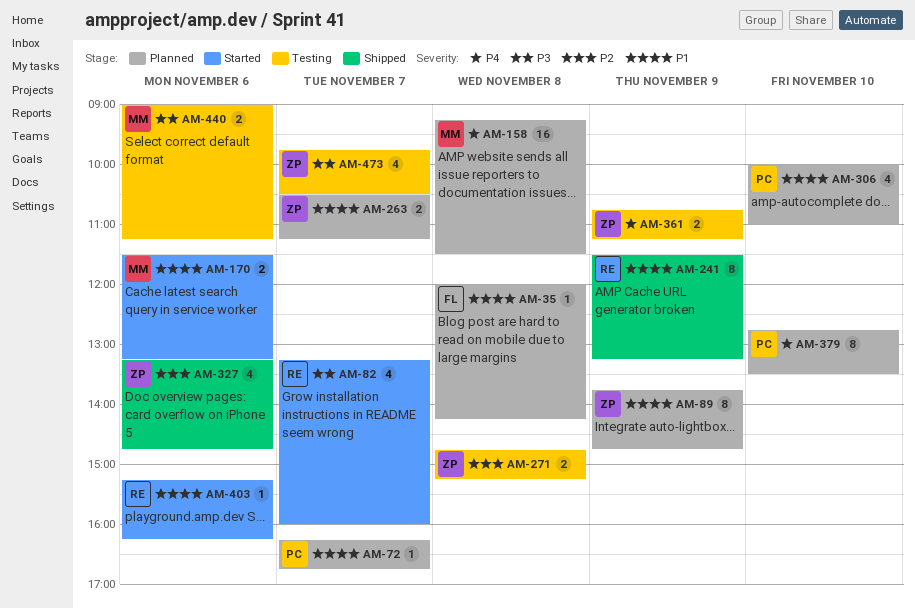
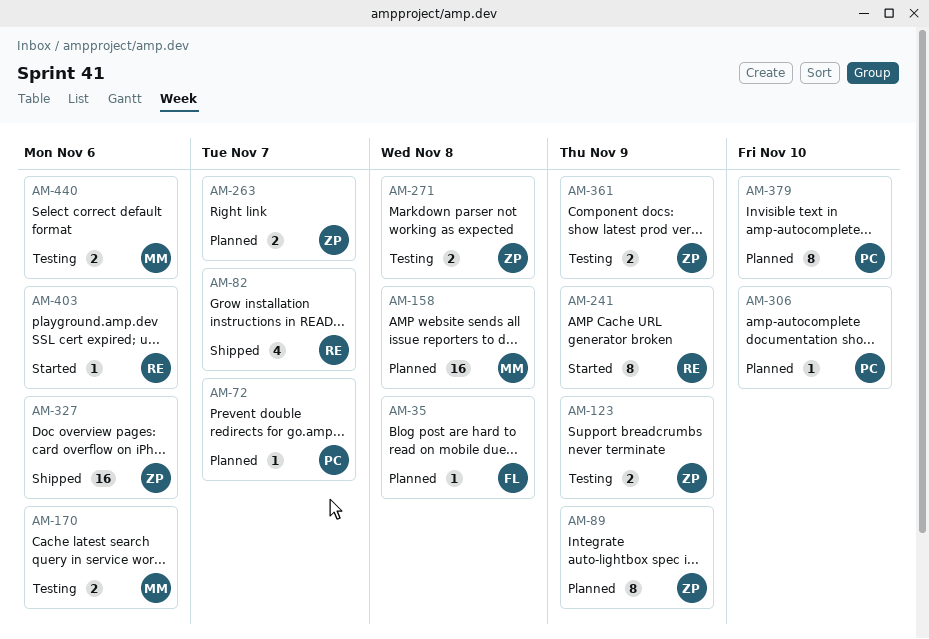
AM-82, status: Started -> Shipped
AM-123: none -> present
AM-170, status: Started -> Testing
AM-241, status: Shipped -> Started
AM-306, estimate: 4 -> 1
AM-327, estimate: 4 -> 16
AM-473: present -> none

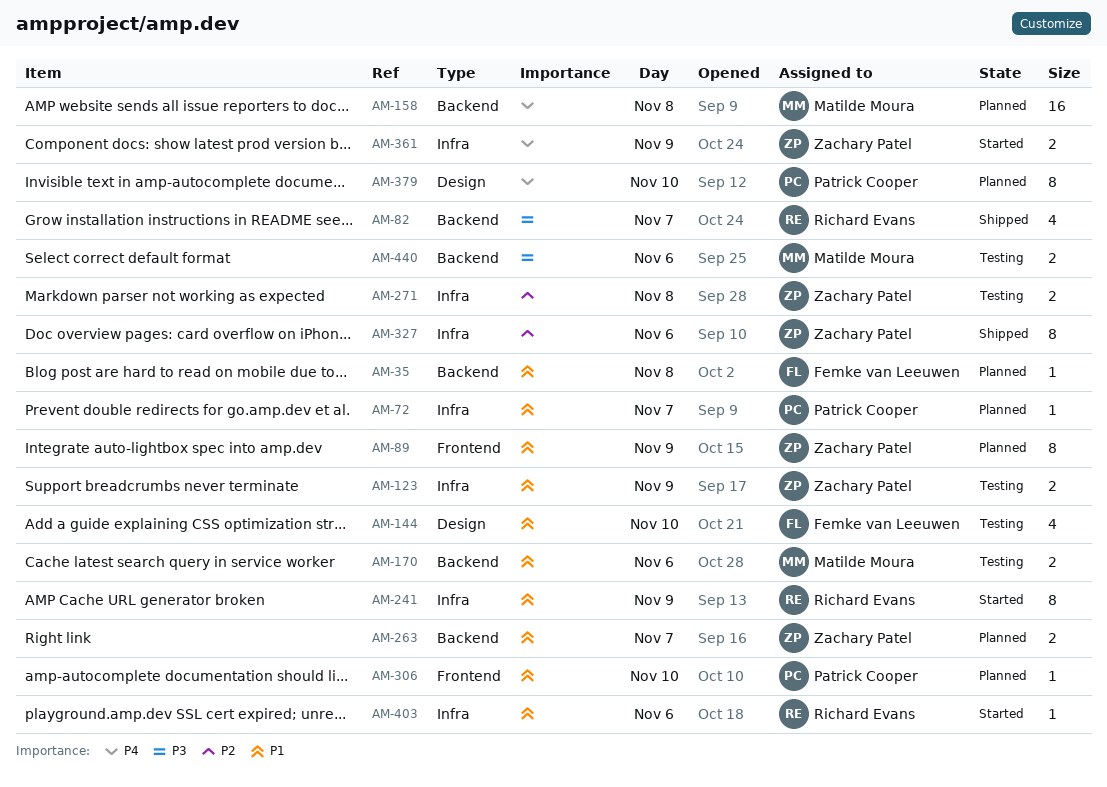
AM-144: none -> present
AM-327, estimate: 16 -> 8
AM-361, status: Testing -> Started

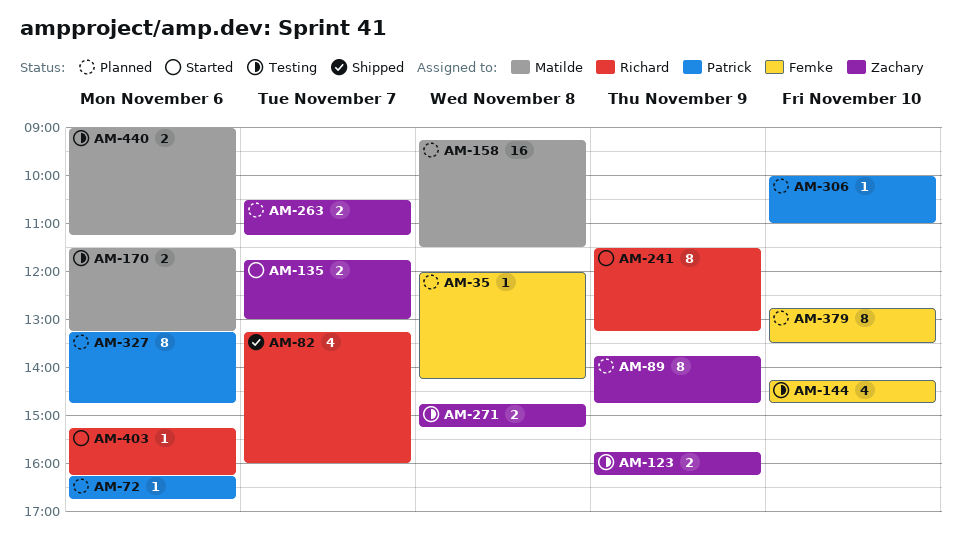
AM-72, day: Nov 7 -> Nov 6
AM-135: none -> present
AM-327, status: Shipped -> Planned
AM-327, owner: Zachary Patel -> Patrick Cooper
AM-361: present -> none
AM-379, owner: Patrick Cooper -> Femke van Leeuwen

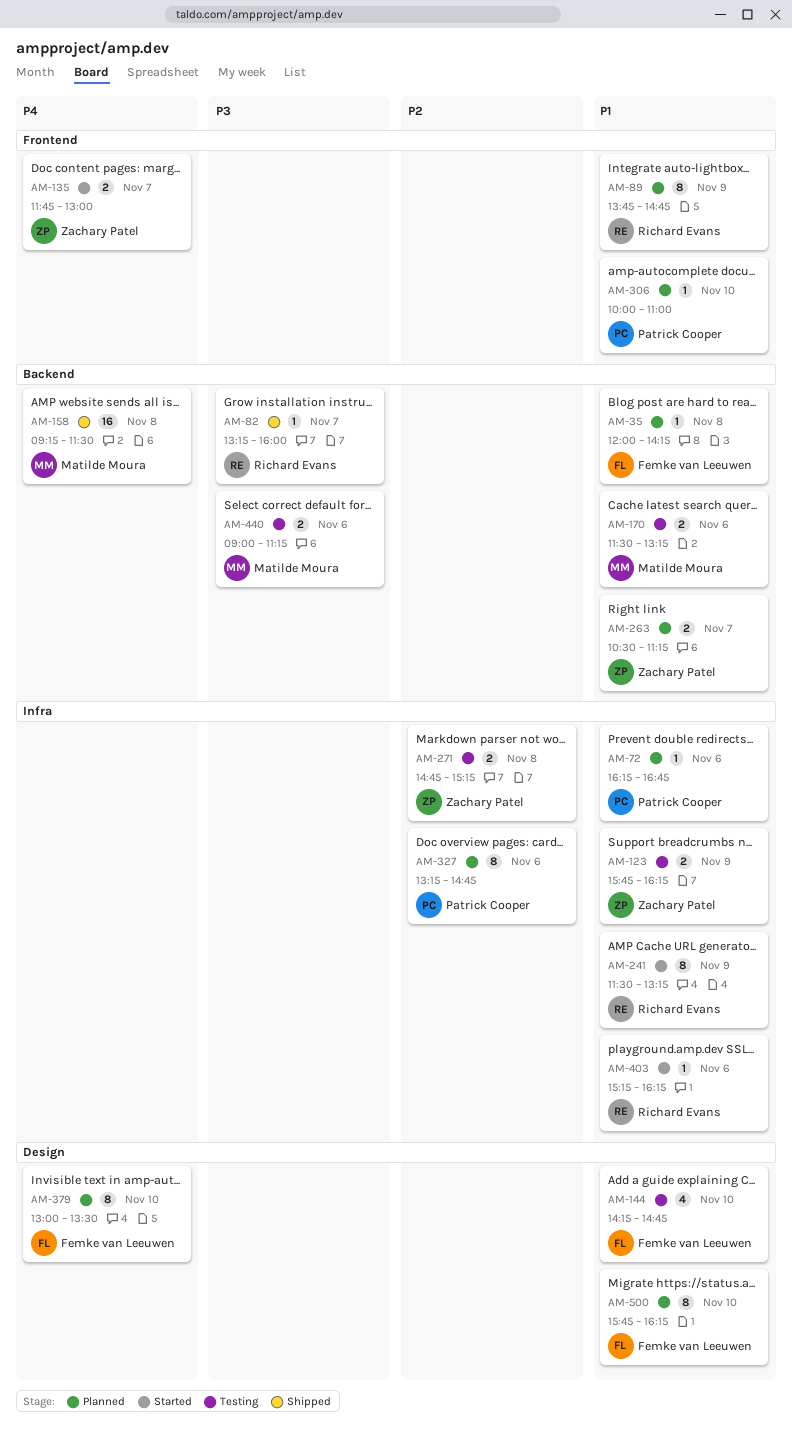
AM-82, estimate: 4 -> 1
AM-89, owner: Zachary Patel -> Richard Evans
AM-158, status: Planned -> Shipped
AM-379, begins: 12:45 -> 13:00
AM-500: none -> present

